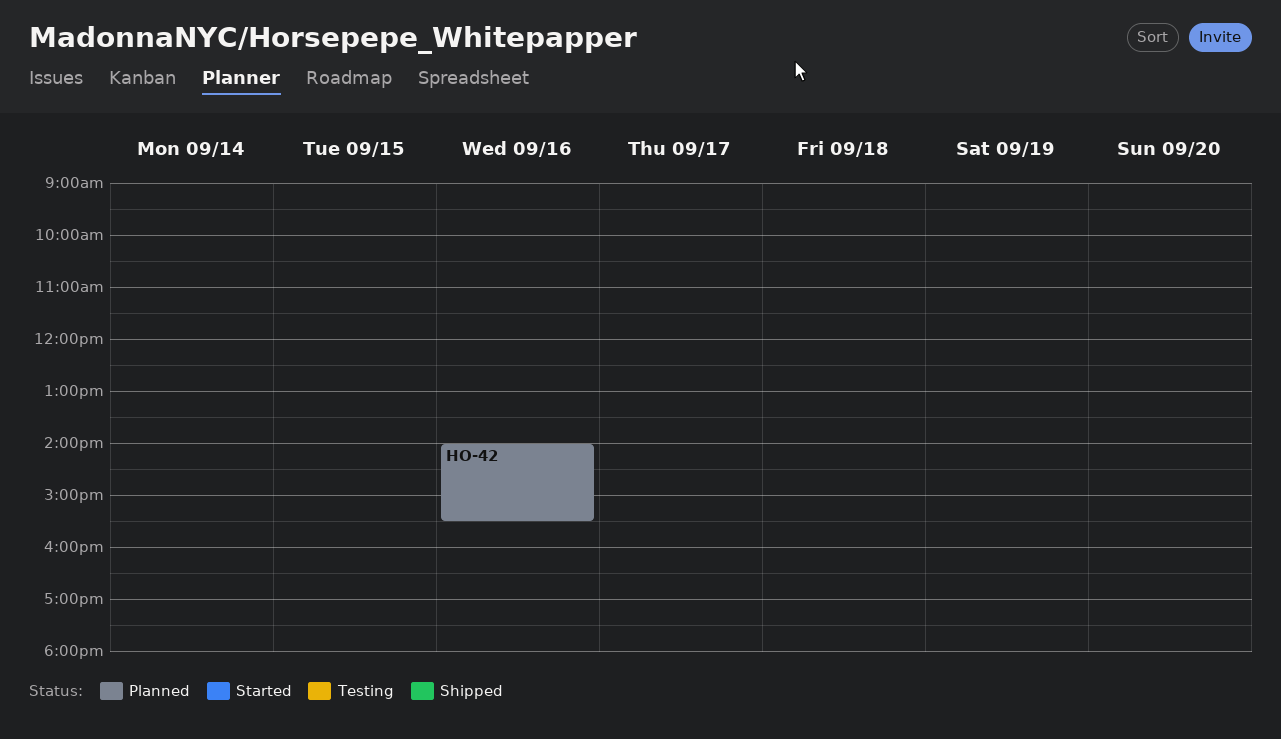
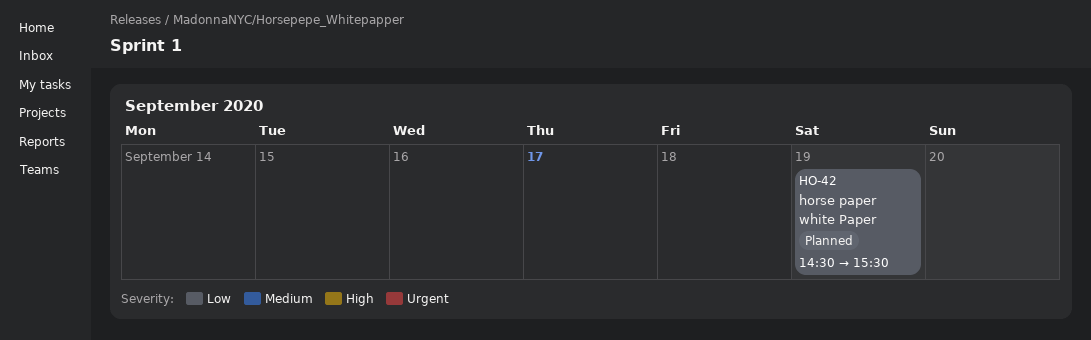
HO-42, day: Sep 16 -> Sep 19
HO-42, begins: 14:00 -> 14:30

